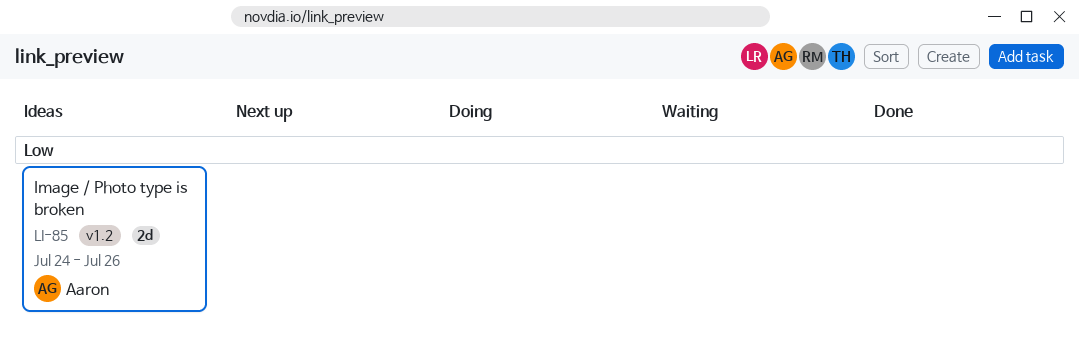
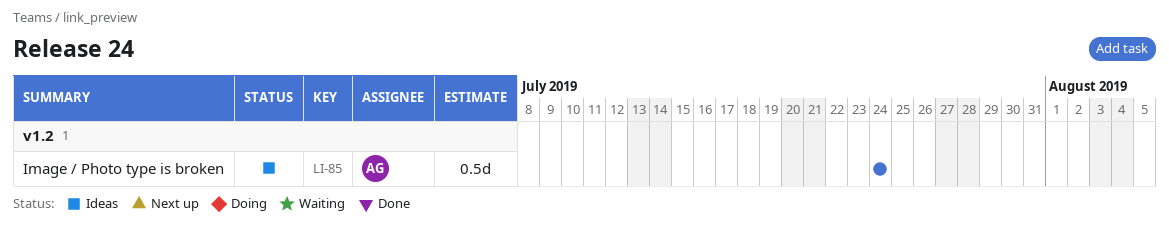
LI-85, estimate: 2d -> 0.5d
LI-85, due: Jul 26 -> Jul 24

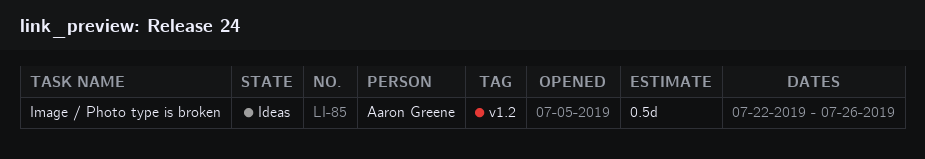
LI-85, start: Jul 24 -> Jul 22
LI-85, due: Jul 24 -> Jul 26

